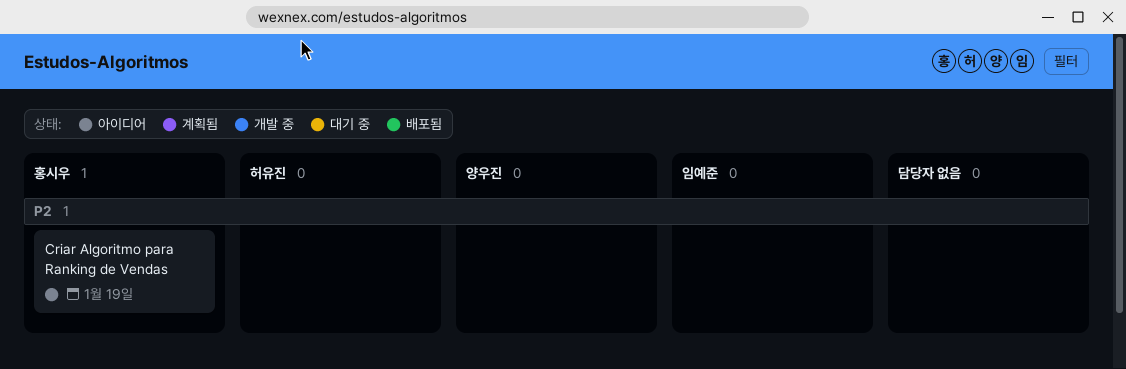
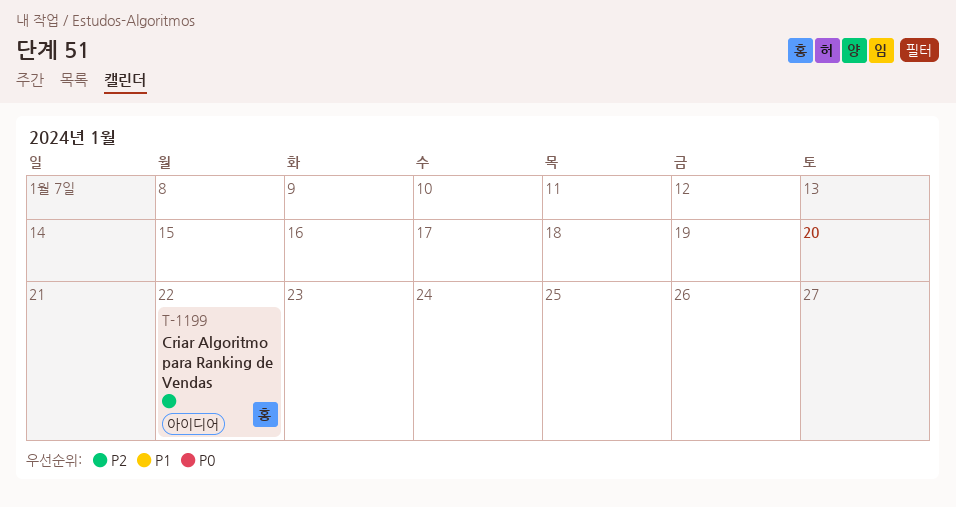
Criar Algoritmo para Ranking de Vendas, due: Jan 19 -> Jan 22

